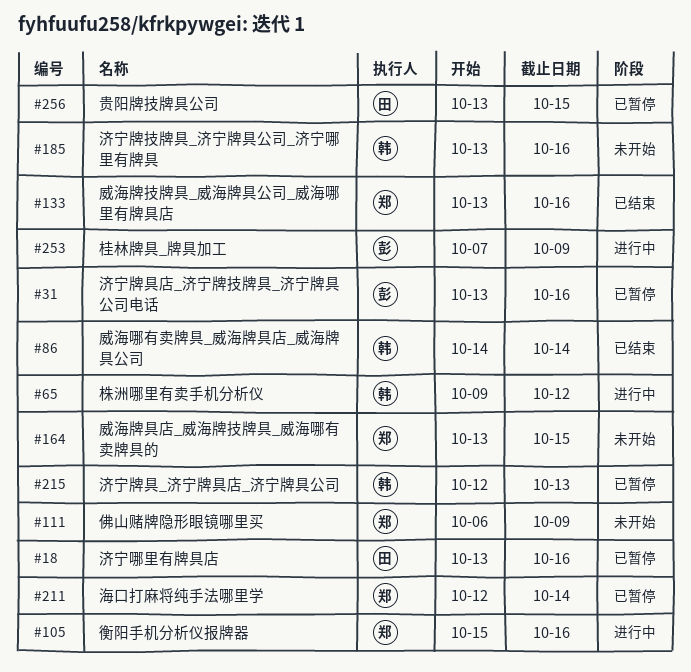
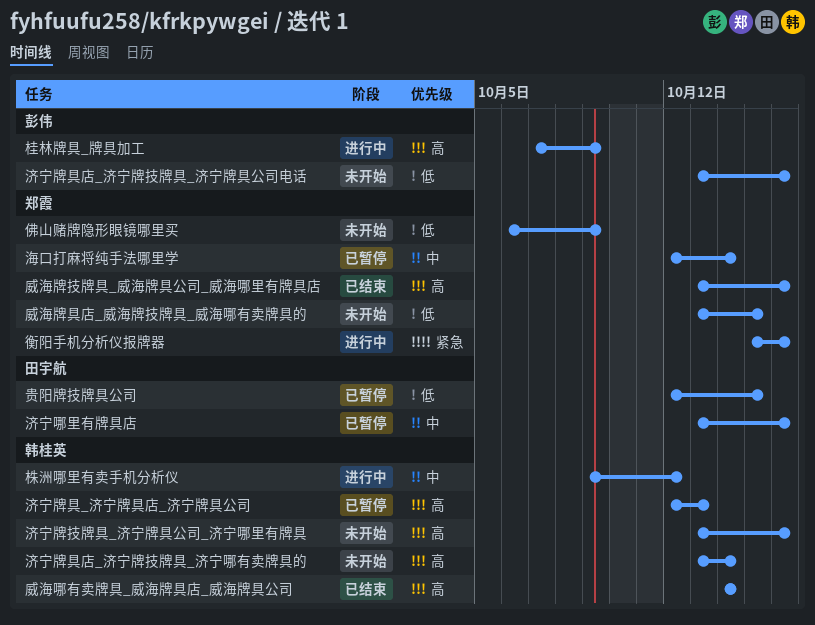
济宁牌具店_济宁牌技牌具_济宁哪有卖牌具的: none -> present
济宁牌具店_济宁牌技牌具_济宁牌具公司电话, status: 已暂停 -> 未开始
贵阳牌技牌具公司, start: Oct 13 -> Oct 12

